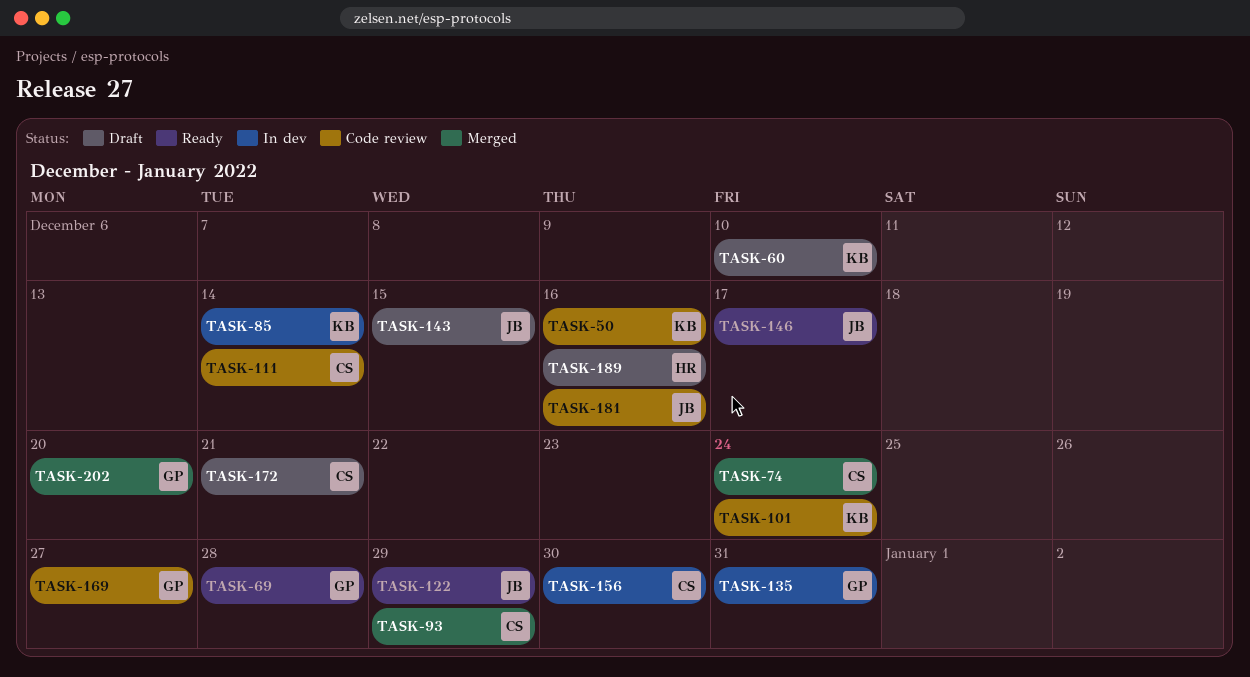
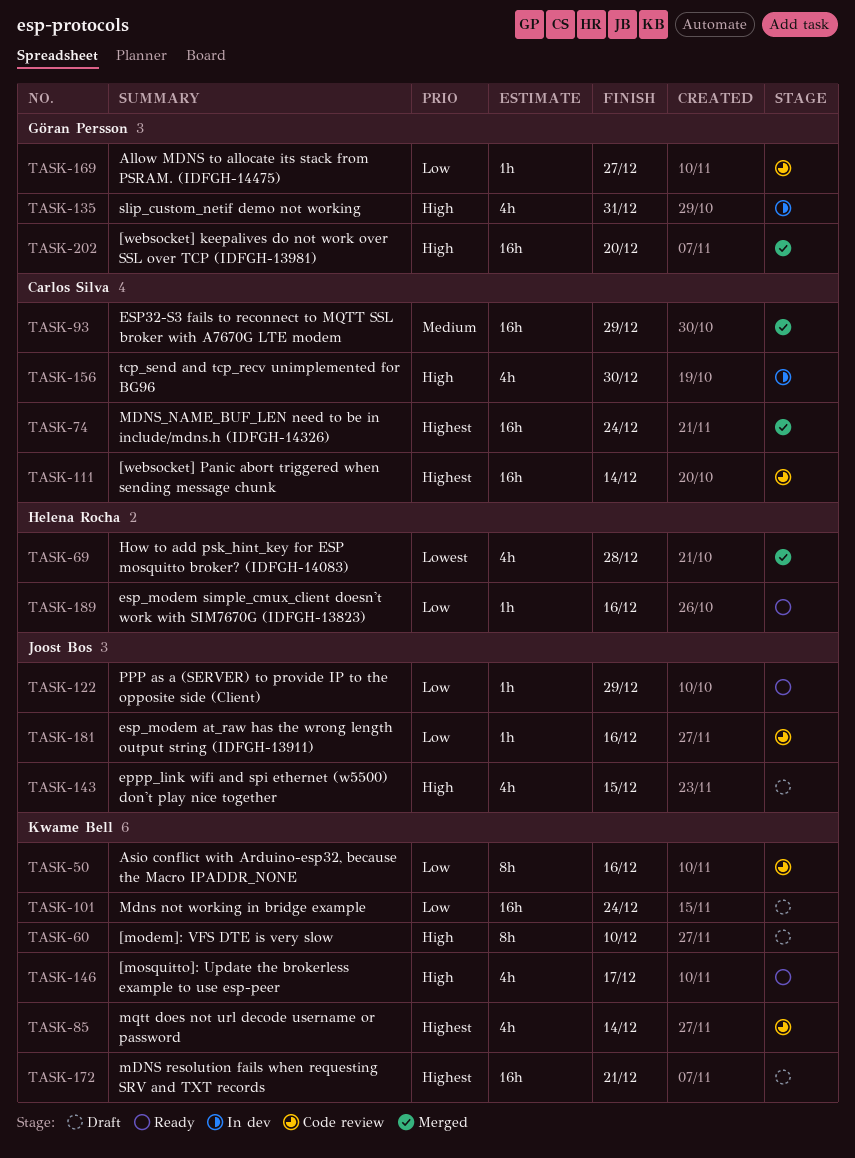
TASK-69, status: Ready -> Merged
TASK-69, owner: Göran Persson -> Helena Rocha
TASK-85, status: In dev -> Code review
TASK-101, status: Code review -> Draft
TASK-146, owner: Joost Bos -> Kwame Bell
TASK-172, owner: Carlos Silva -> Kwame Bell
TASK-189, status: Draft -> Ready

